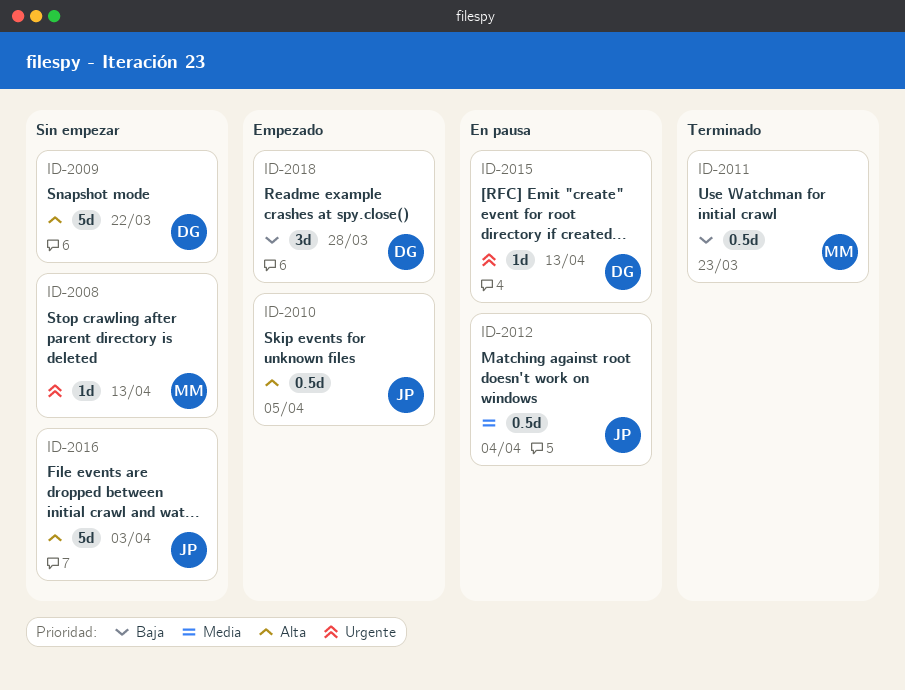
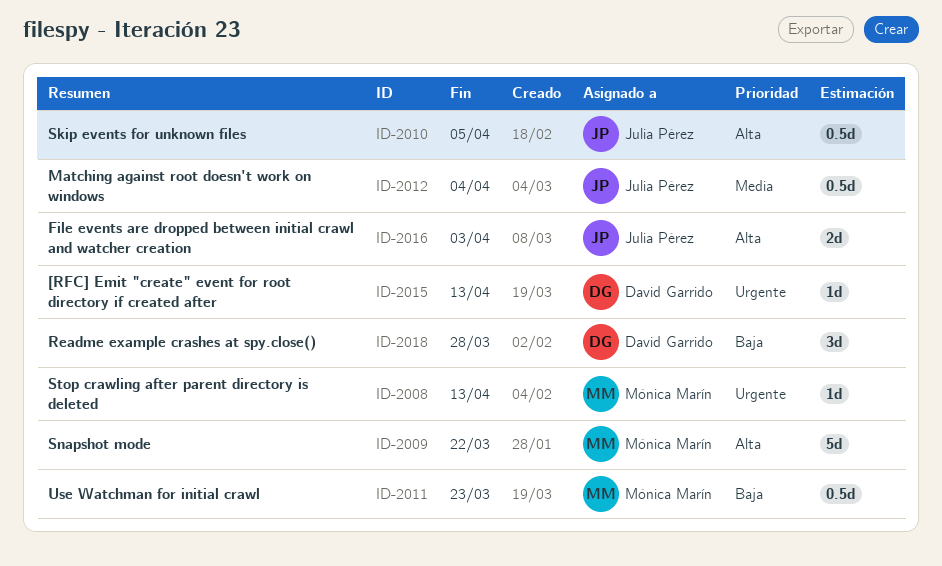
ID-2009, owner: David Garrido -> Mónica Marín
ID-2016, estimate: 5d -> 2d

